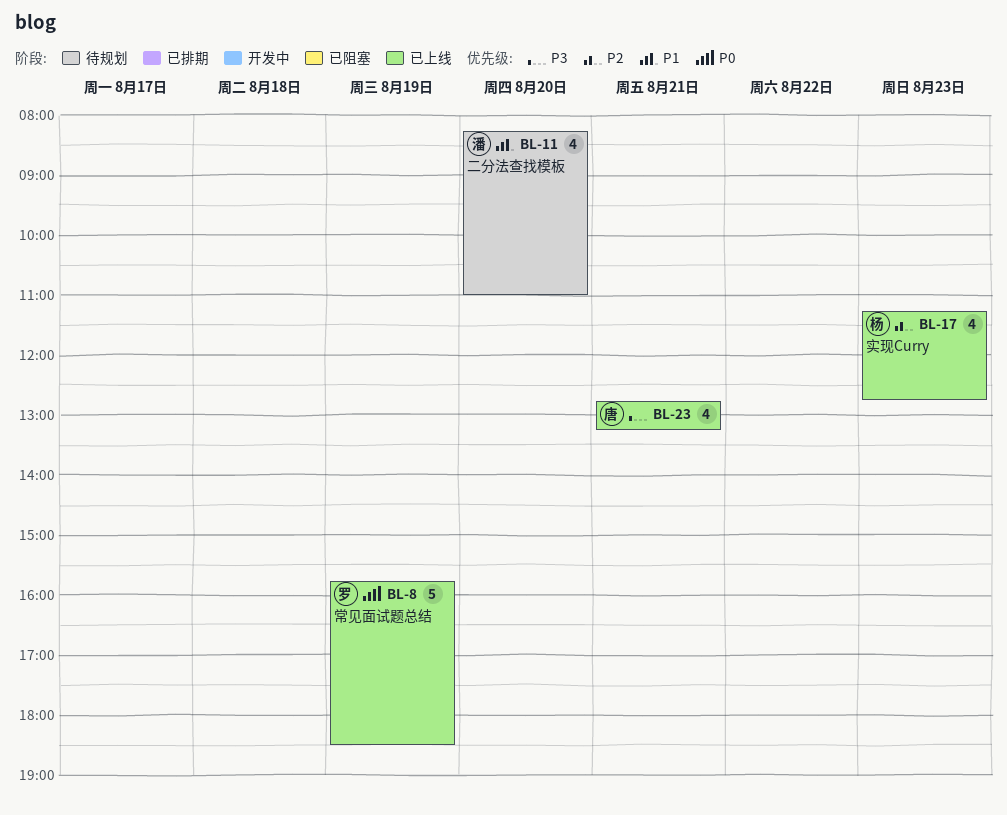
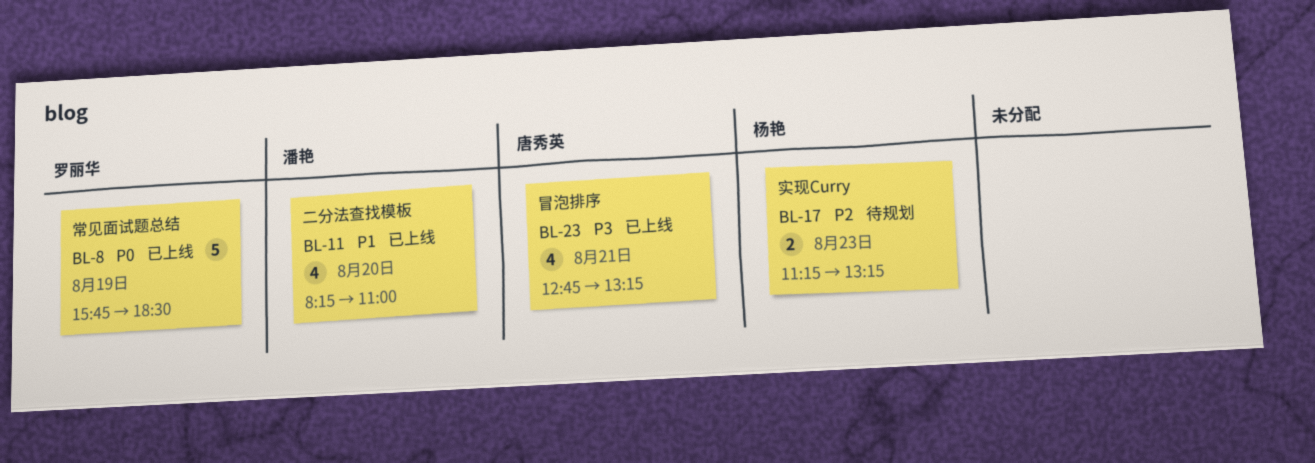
BL-11, status: 待规划 -> 已上线
BL-17, status: 已上线 -> 待规划
BL-17, estimate: 4 -> 2
BL-17, ends: 12:45 -> 13:15

